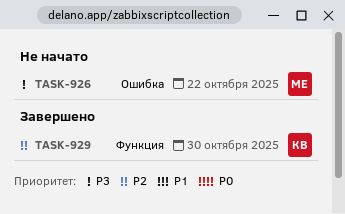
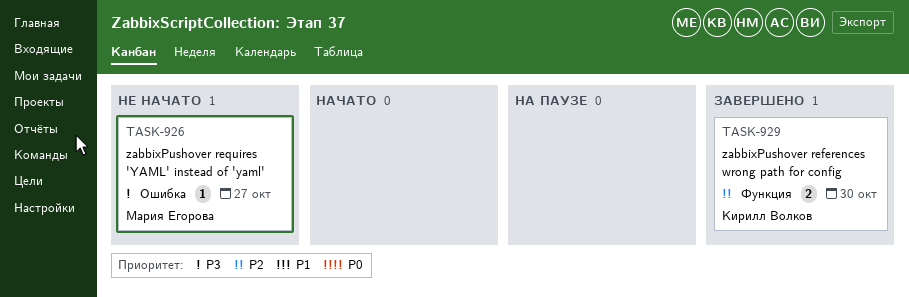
TASK-926, due: Oct 22 -> Oct 27

